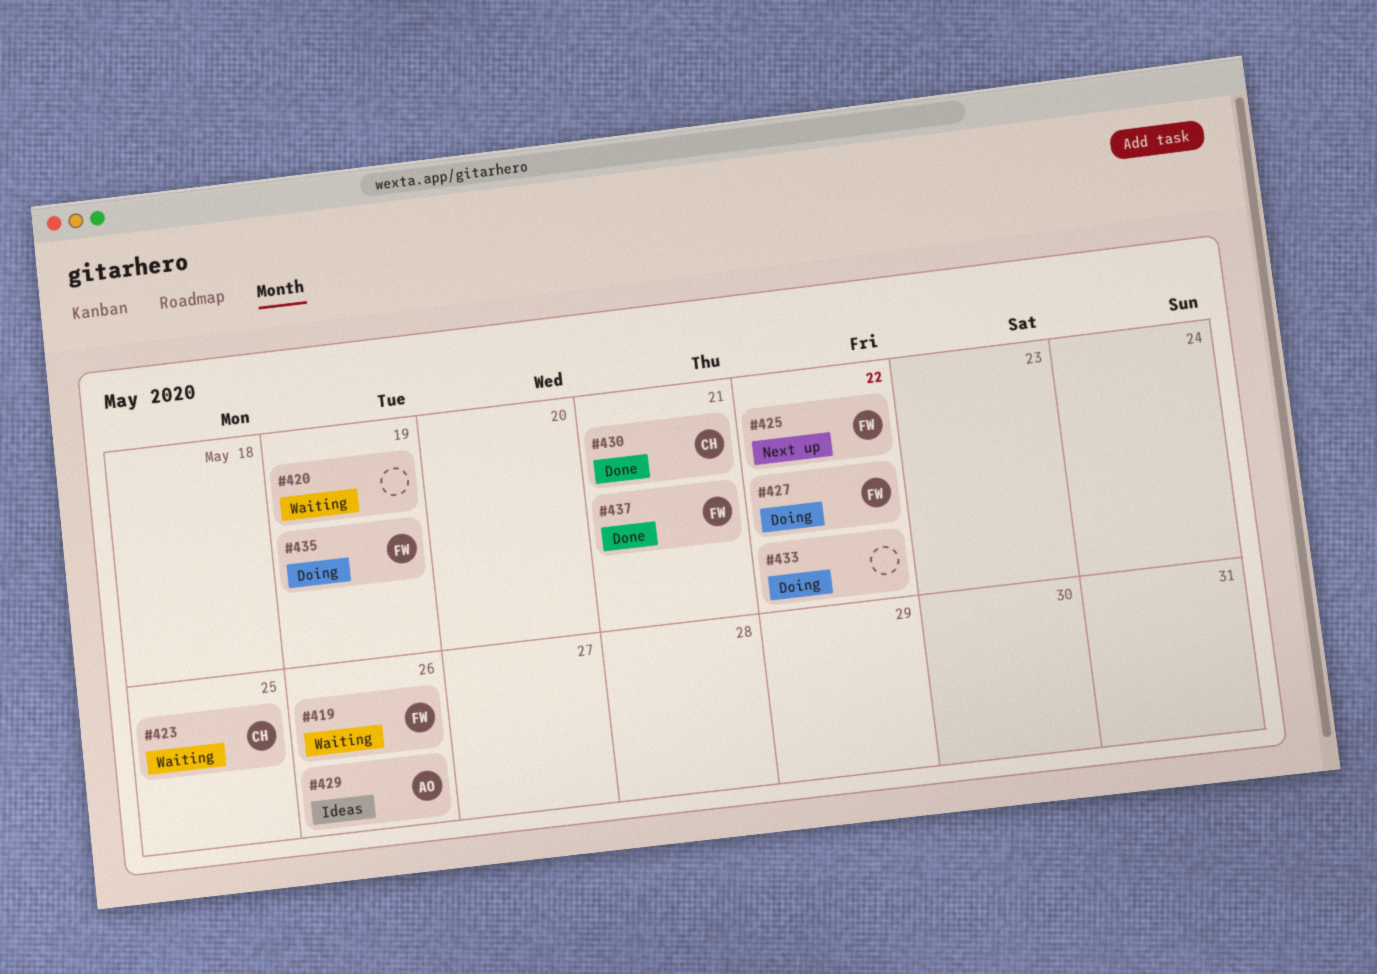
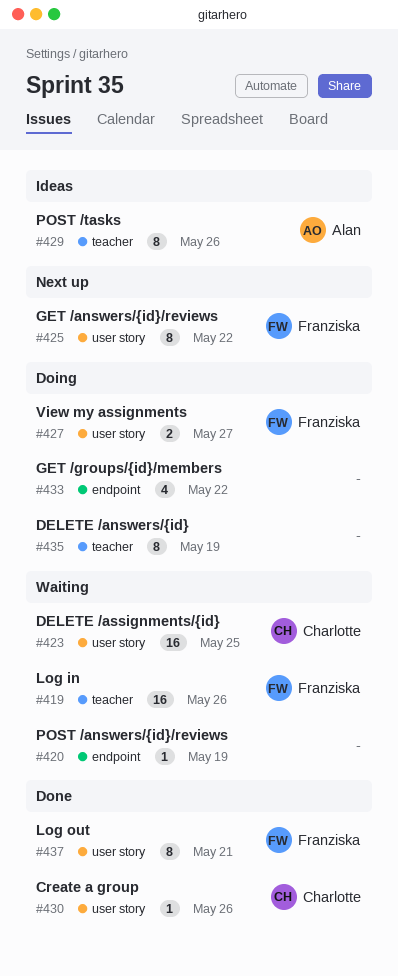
#427, due: May 22 -> May 27
#430, due: May 21 -> May 26
#435, owner: Franziska -> none

